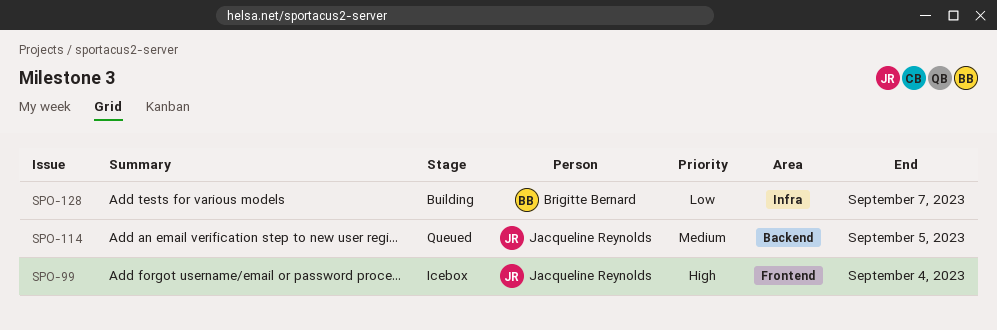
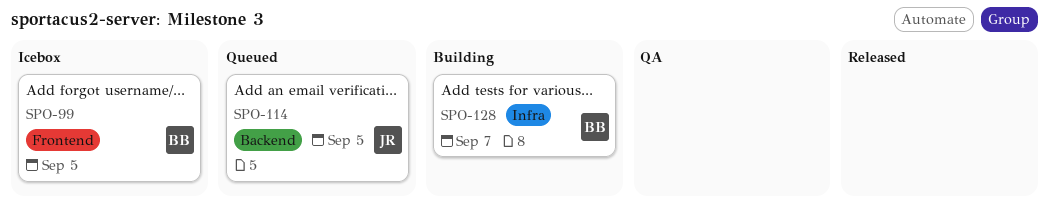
SPO-99, owner: Jacqueline Reynolds -> Brigitte Bernard
SPO-99, due: Sep 4 -> Sep 5

